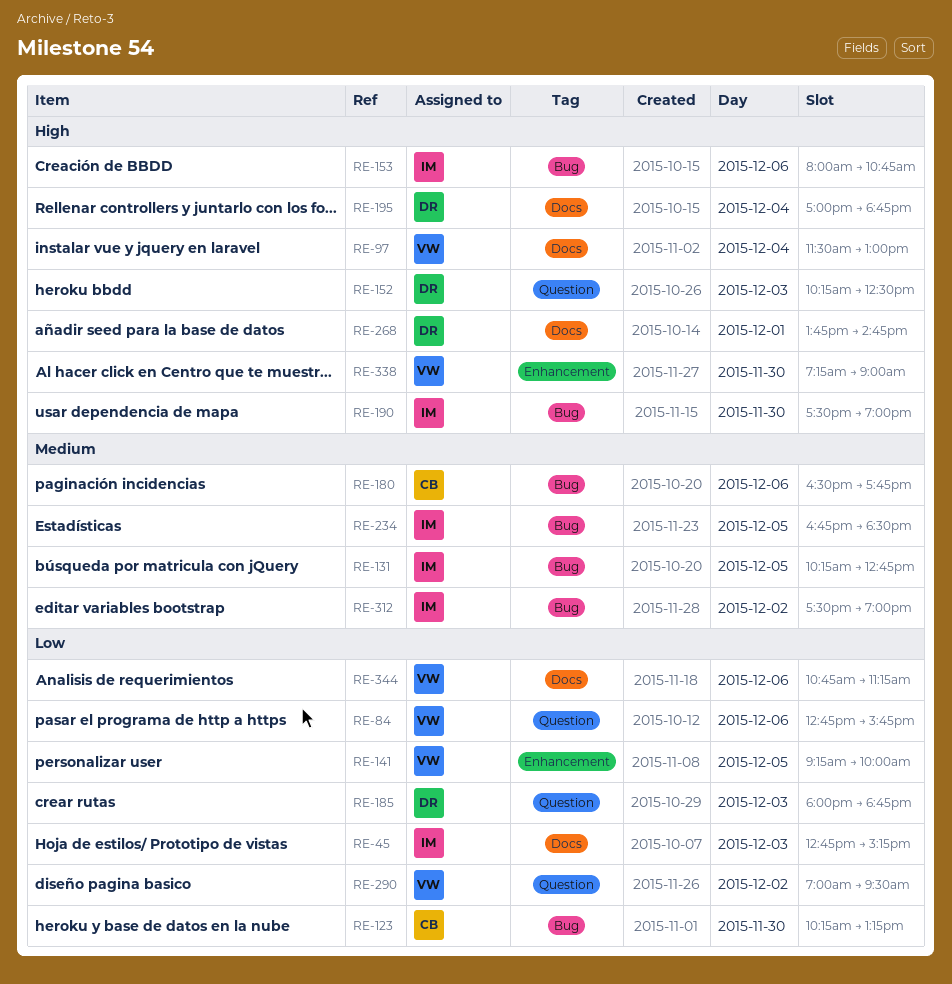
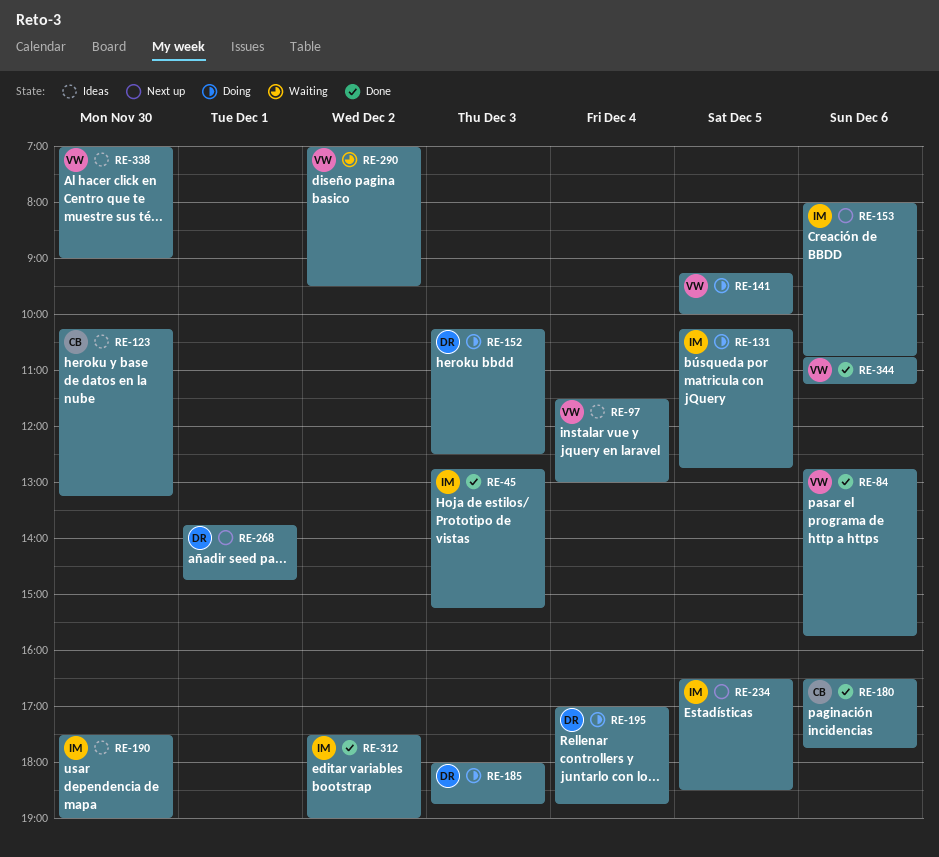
RE-234, begins: 16:45 -> 16:30
RE-338, begins: 07:15 -> 07:00

